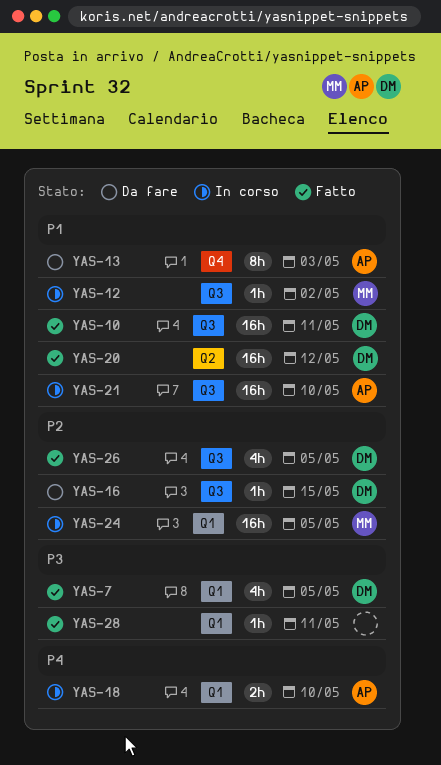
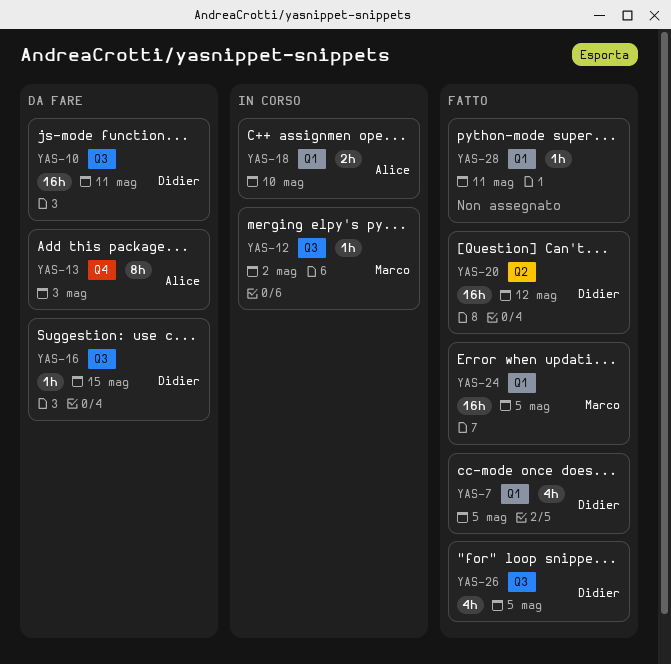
YAS-10, status: Fatto -> Da fare
YAS-21: present -> none
YAS-24, status: In corso -> Fatto

